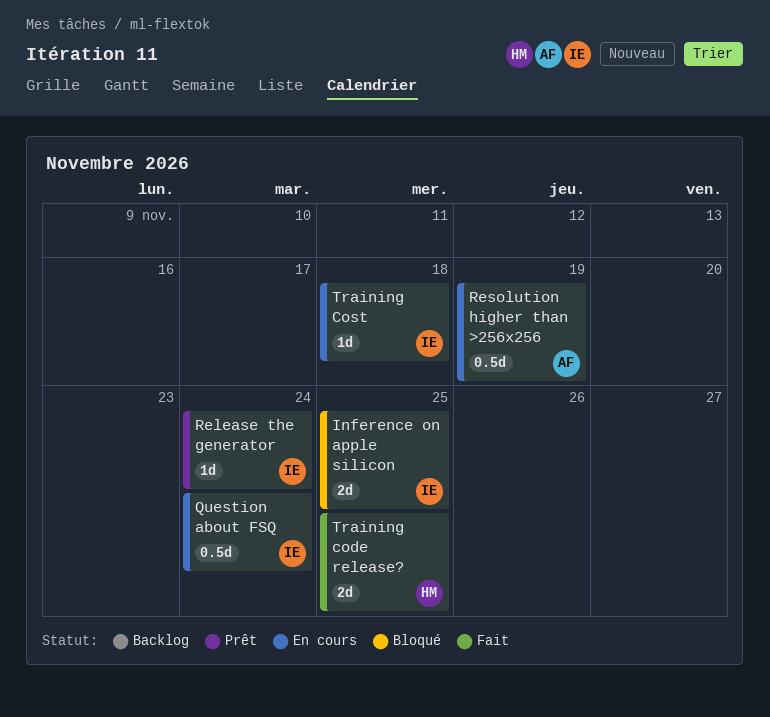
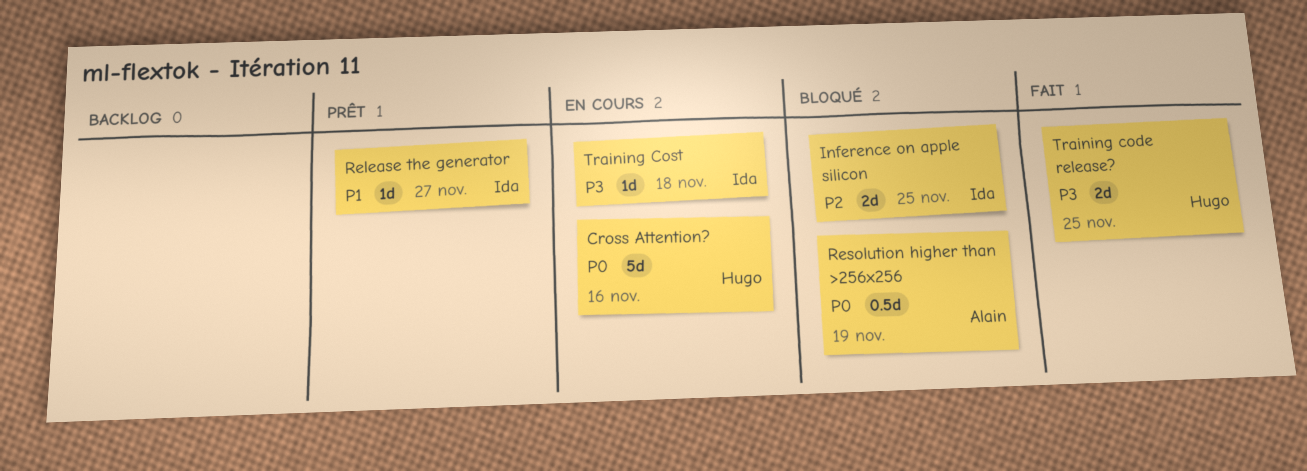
Cross Attention?: none -> present
Question about FSQ: present -> none
Release the generator, due: Nov 24 -> Nov 27
Resolution higher than >256x256, status: En cours -> Bloqué

